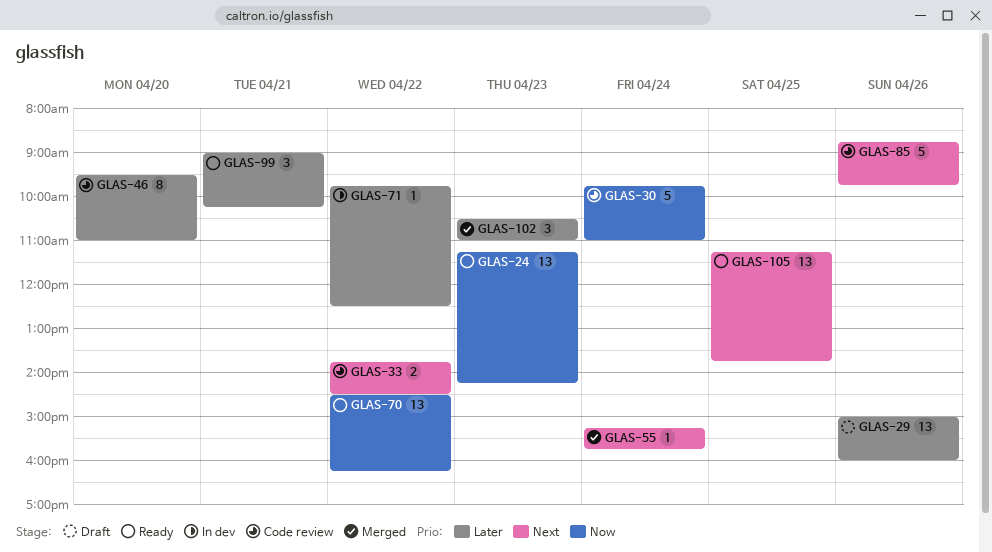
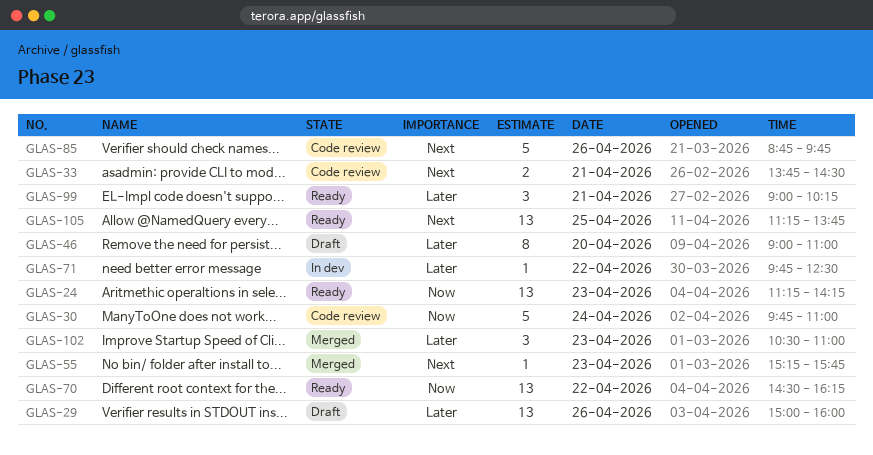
GLAS-33, day: Apr 22 -> Apr 21
GLAS-46, status: Code review -> Draft
GLAS-46, begins: 09:30 -> 09:00
GLAS-55, day: Apr 24 -> Apr 23

